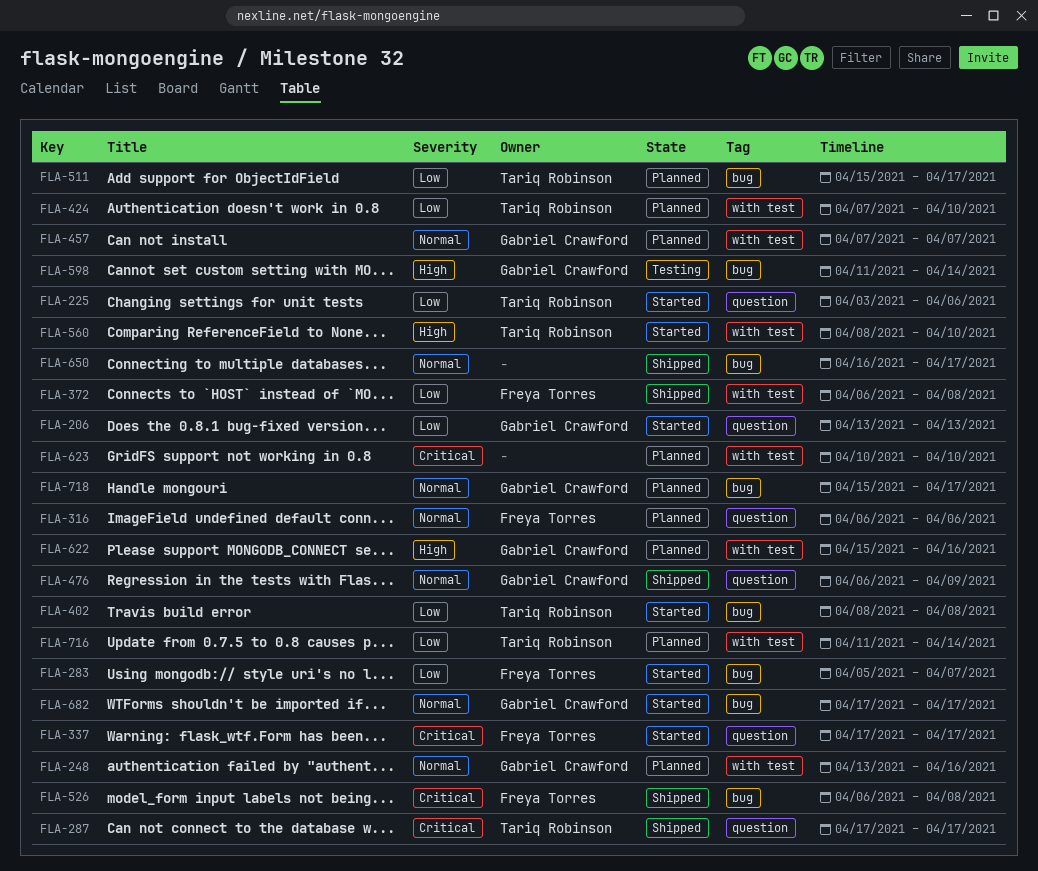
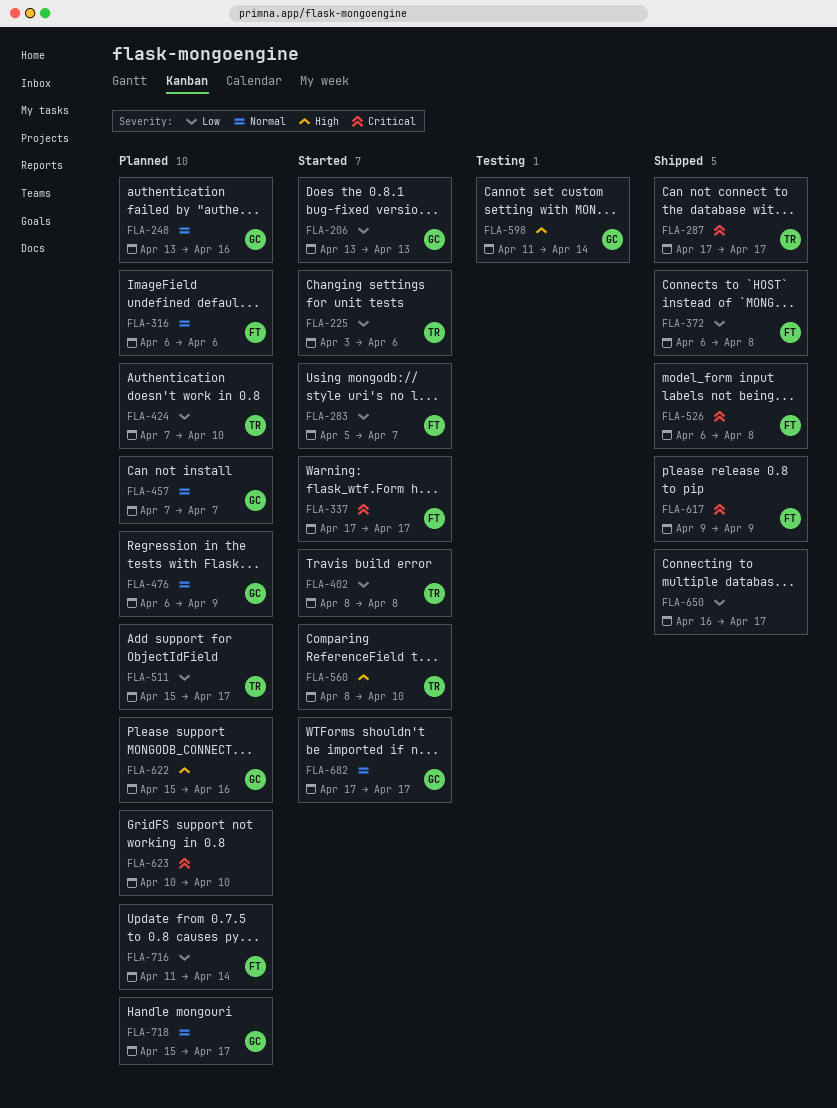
FLA-476, status: Shipped -> Planned
FLA-617: none -> present
FLA-650, priority: Normal -> Low
FLA-716, owner: Tariq Robinson -> Freya Torres

